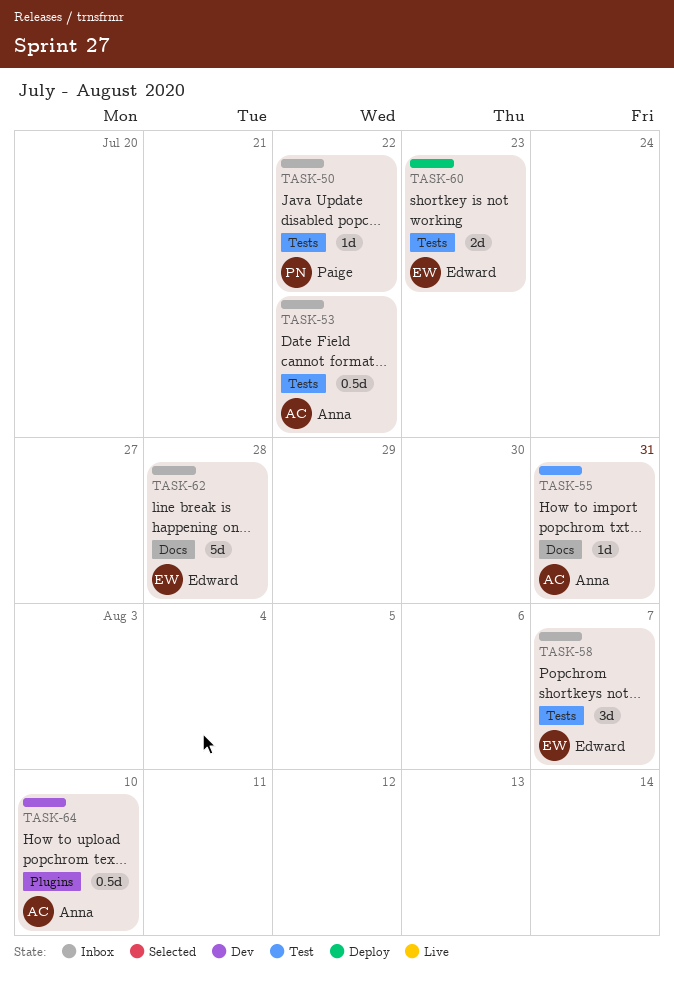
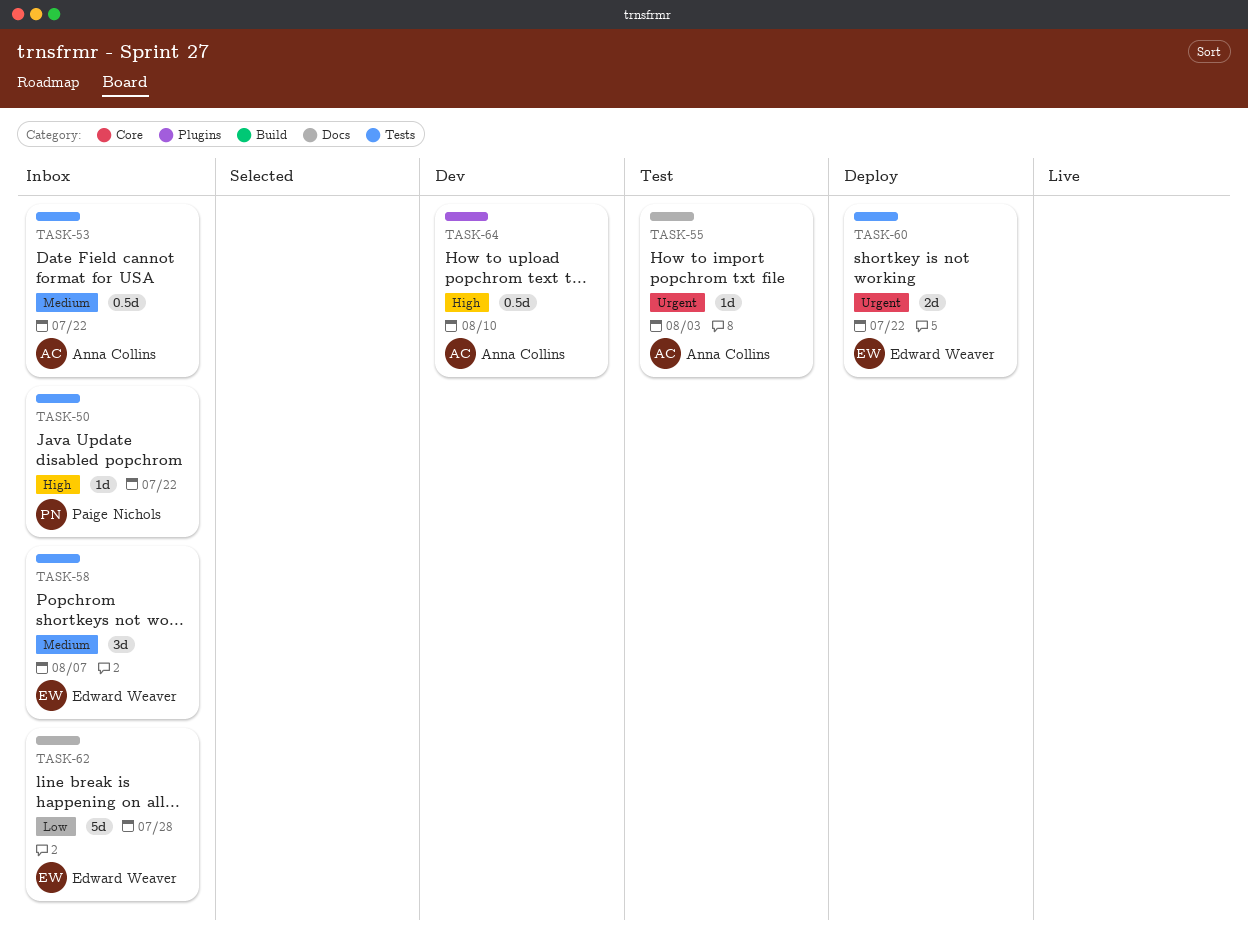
TASK-55, due: Jul 31 -> Aug 3
TASK-60, due: Jul 23 -> Jul 22

